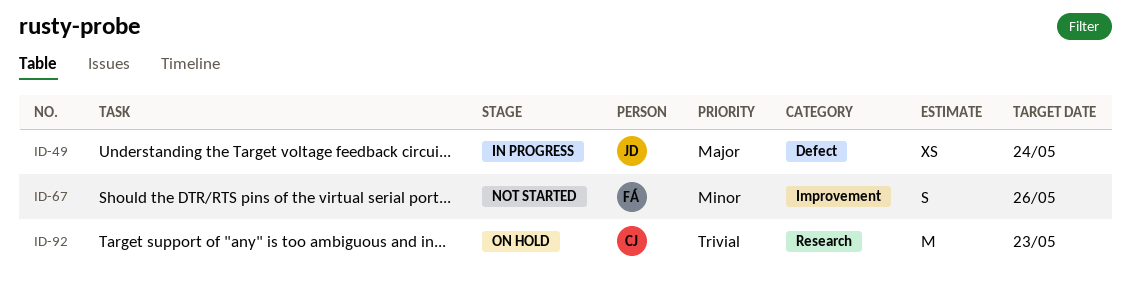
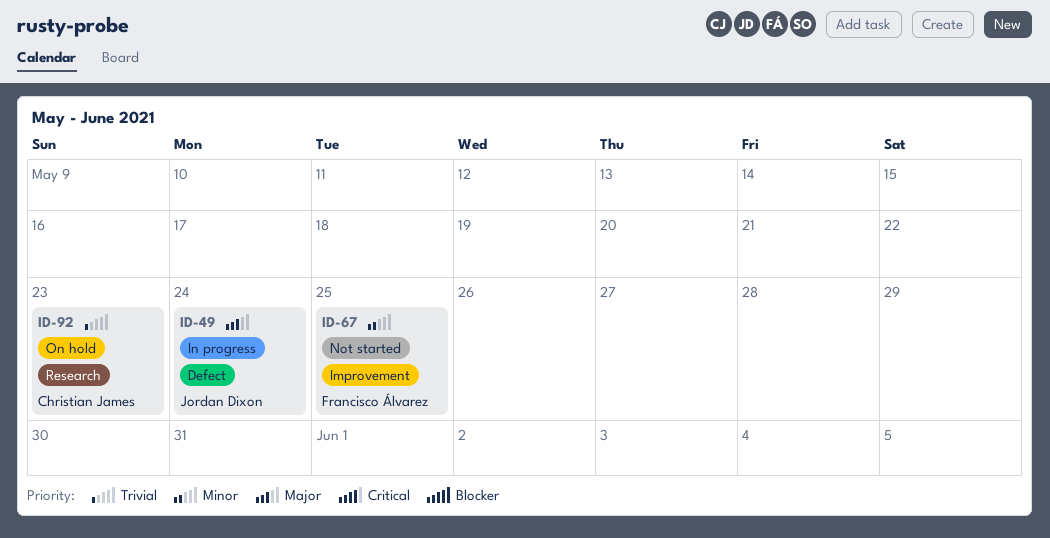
ID-67, due: May 26 -> May 25

